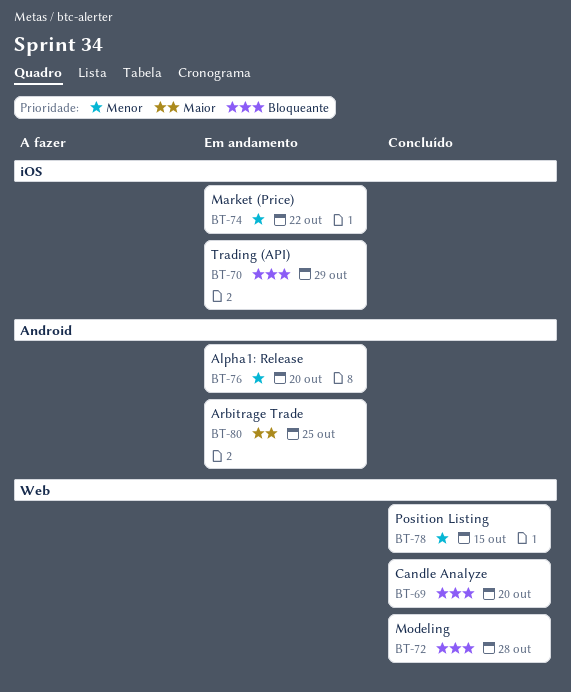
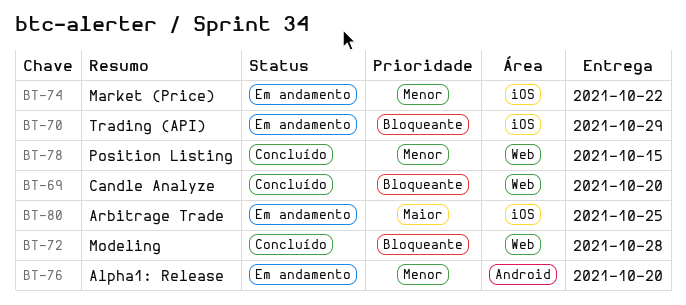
BT-80, label: Android -> iOS

